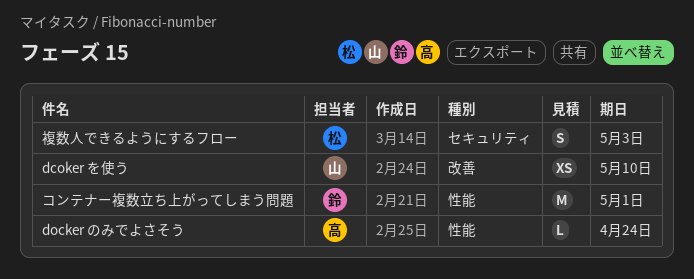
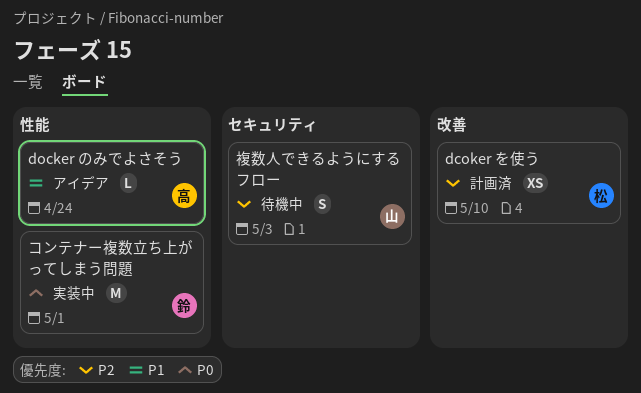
dcoker を使う, owner: 山 -> 松
複数人できるようにするフロー, owner: 松 -> 山

